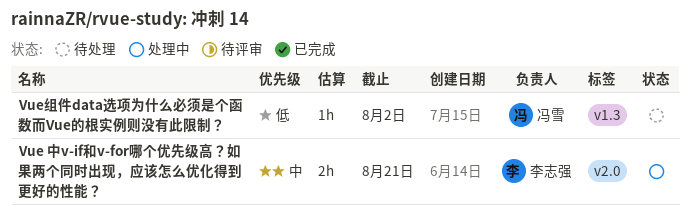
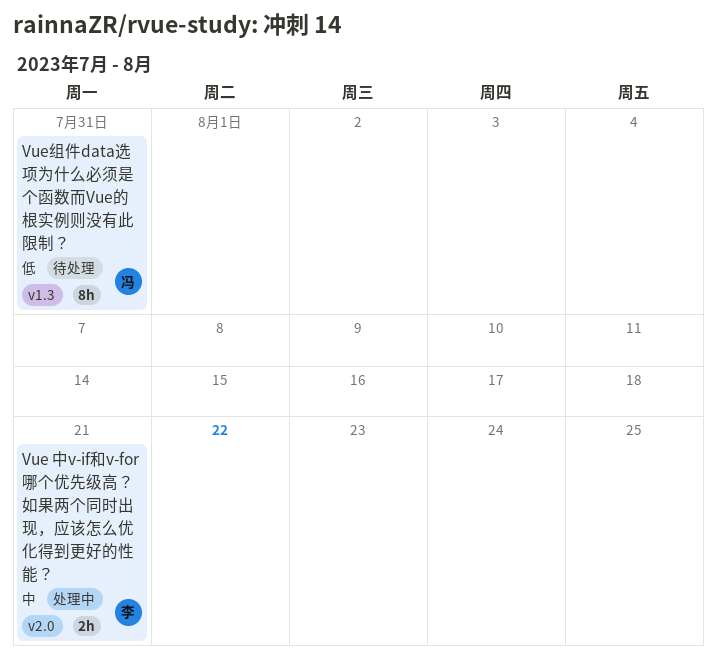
Vue组件data选项为什么必须是个函数而Vue的根实例则没有此限制？, estimate: 1h -> 8h
Vue组件data选项为什么必须是个函数而Vue的根实例则没有此限制？, due: Aug 2 -> Jul 31

